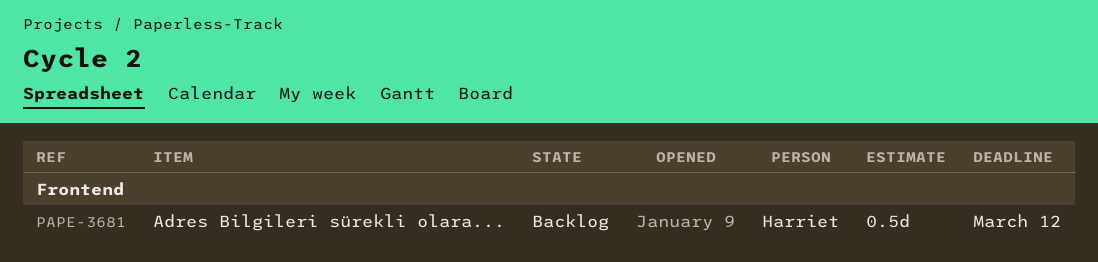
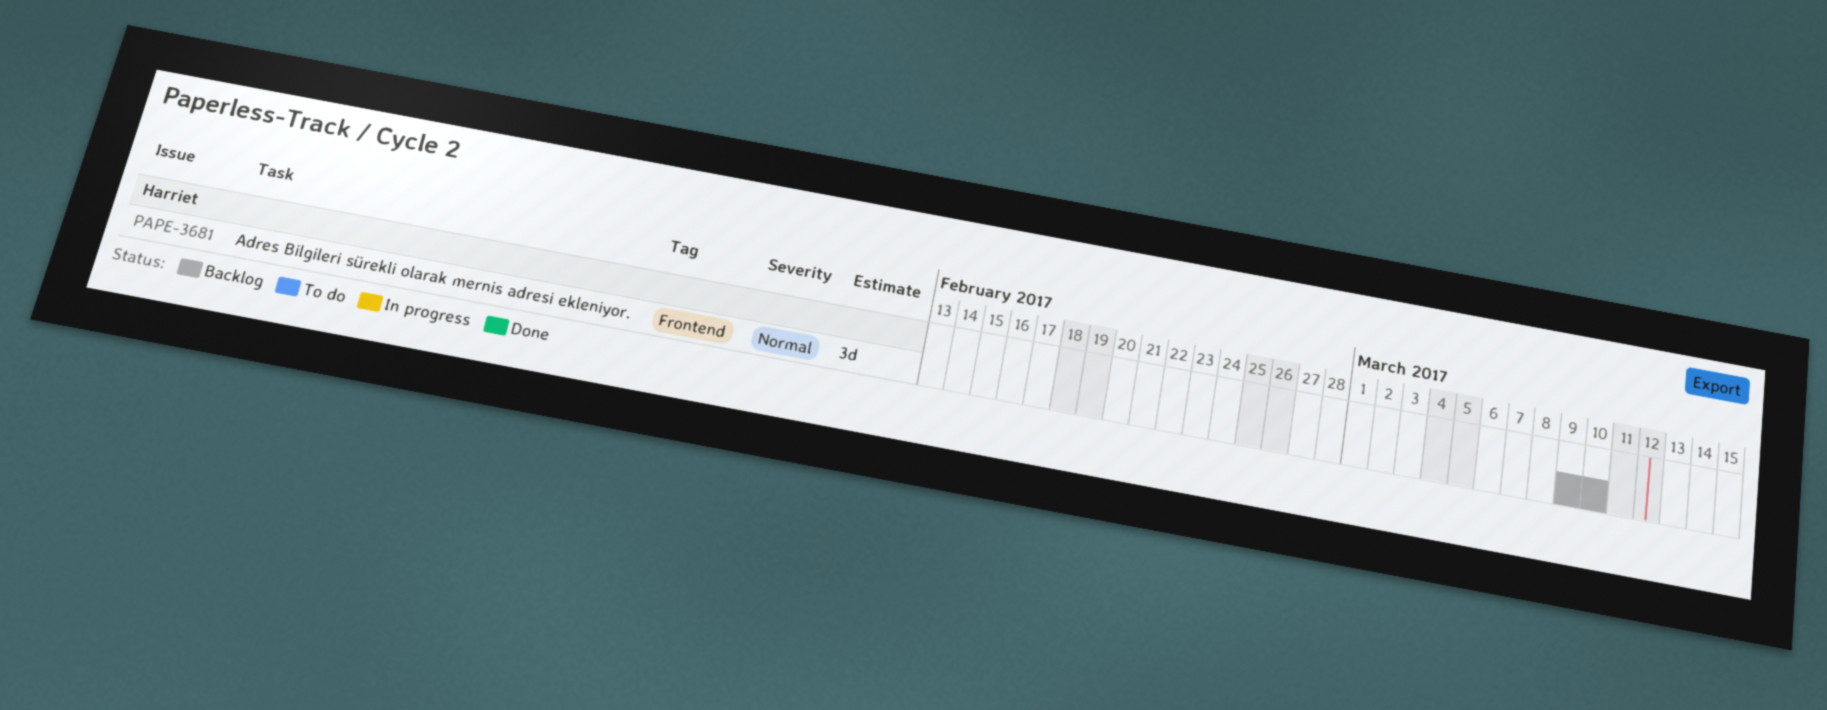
PAPE-3681, estimate: 0.5d -> 3d
PAPE-3681, due: Mar 12 -> Mar 10

